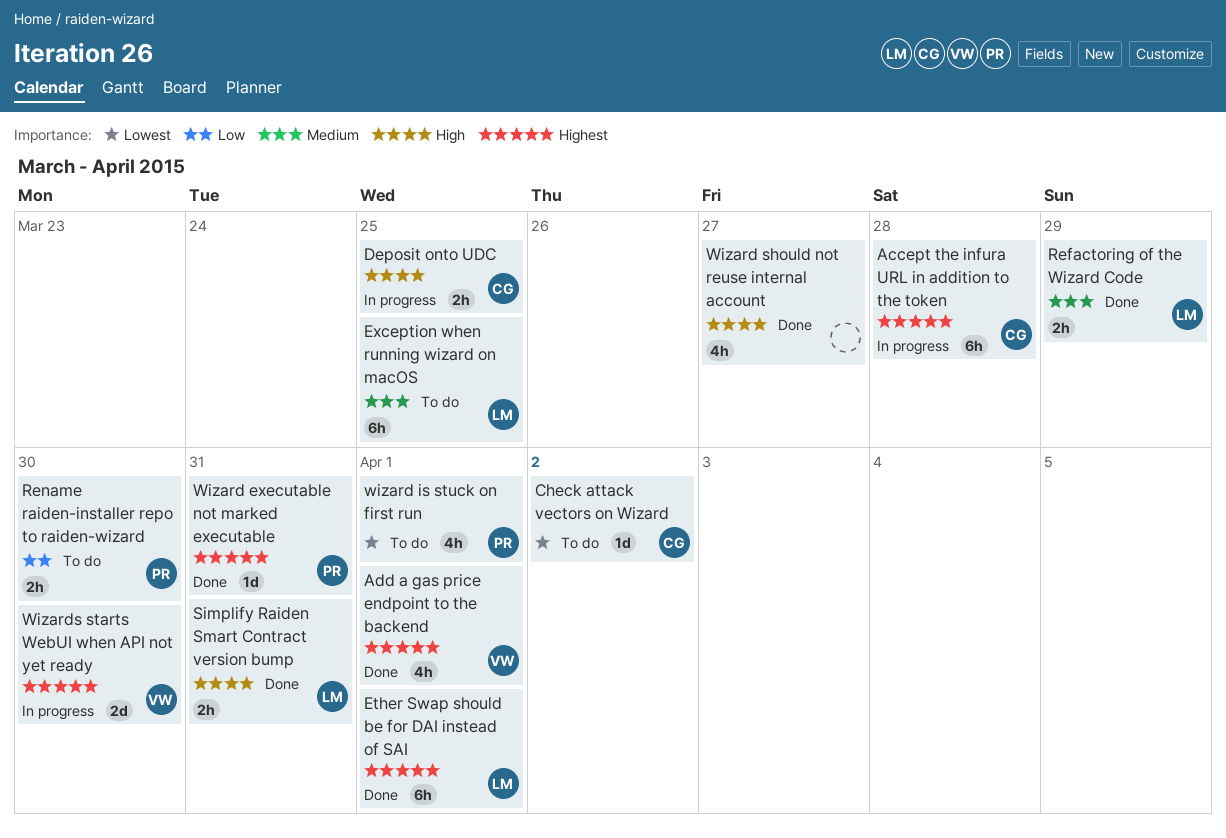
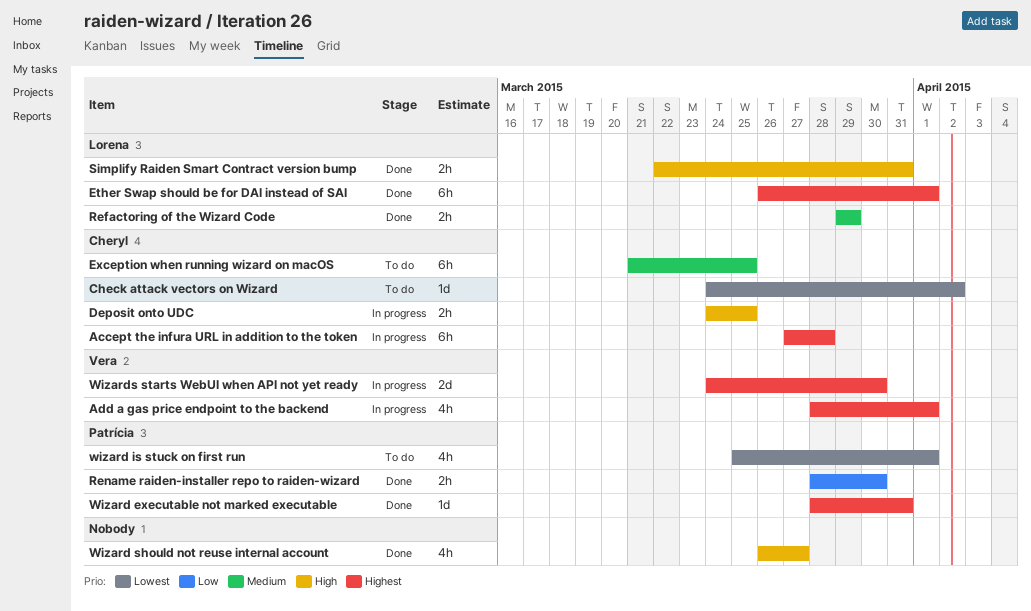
Add a gas price endpoint to the backend, status: Done -> In progress
Exception when running wizard on macOS, owner: Lorena -> Cheryl
Rename raiden-installer repo to raiden-wizard, status: To do -> Done

